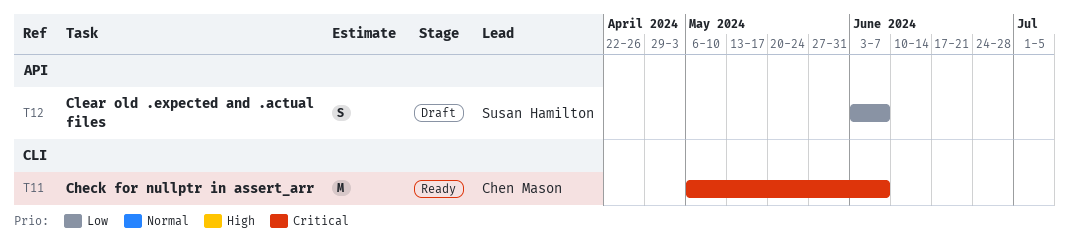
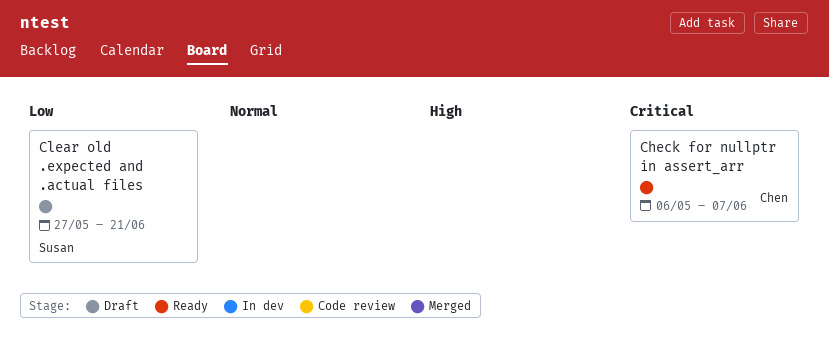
Clear old .expected and .actual files, start: Jun 3 -> May 27
Clear old .expected and .actual files, due: Jun 7 -> Jun 21

